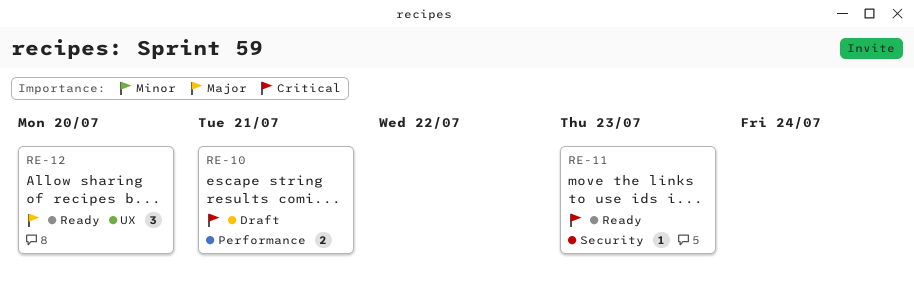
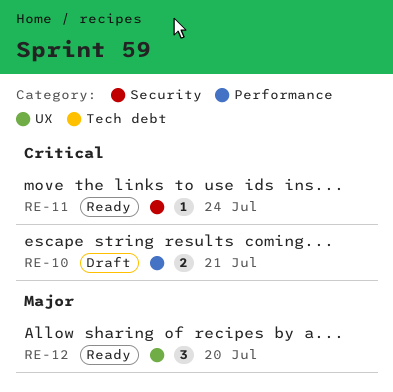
RE-11, due: Jul 23 -> Jul 24

